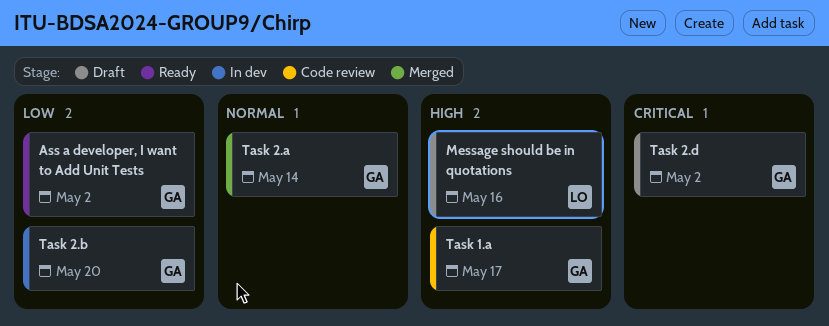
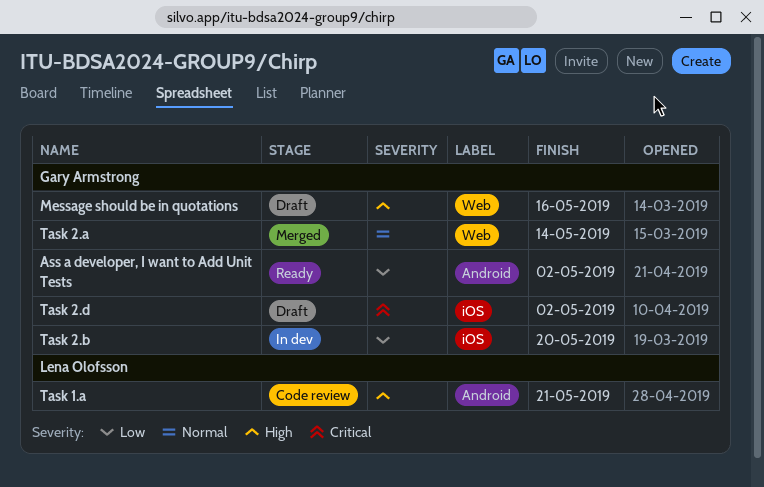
Message should be in quotations, owner: Lena Olofsson -> Gary Armstrong
Task 1.a, owner: Gary Armstrong -> Lena Olofsson
Task 1.a, due: May 17 -> May 21

